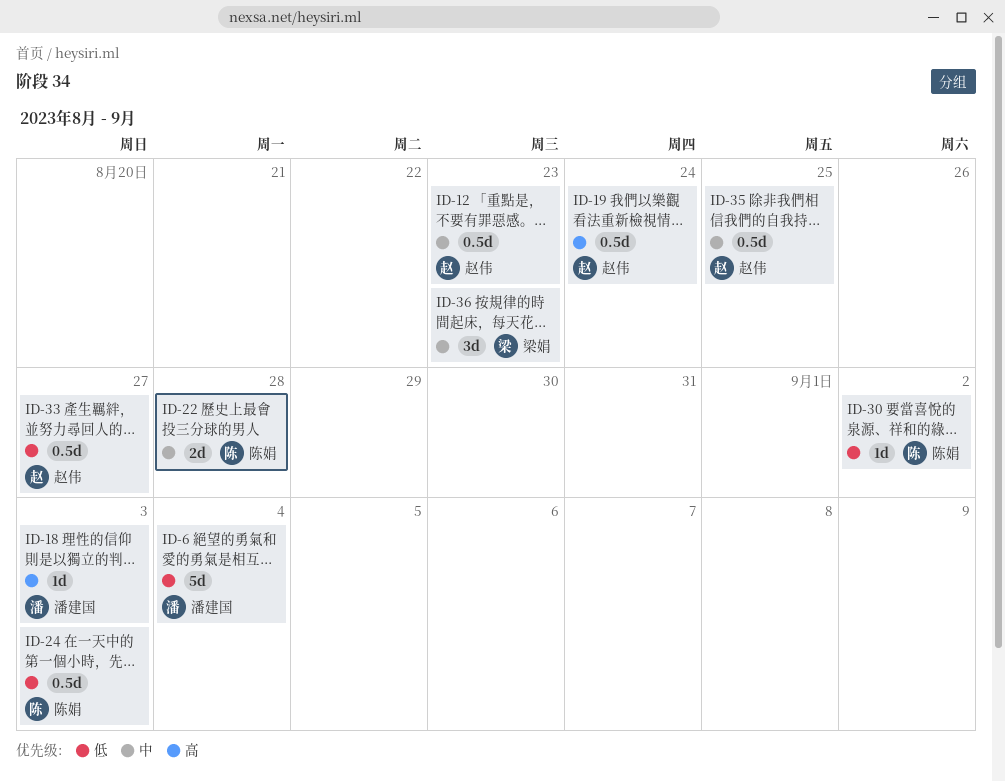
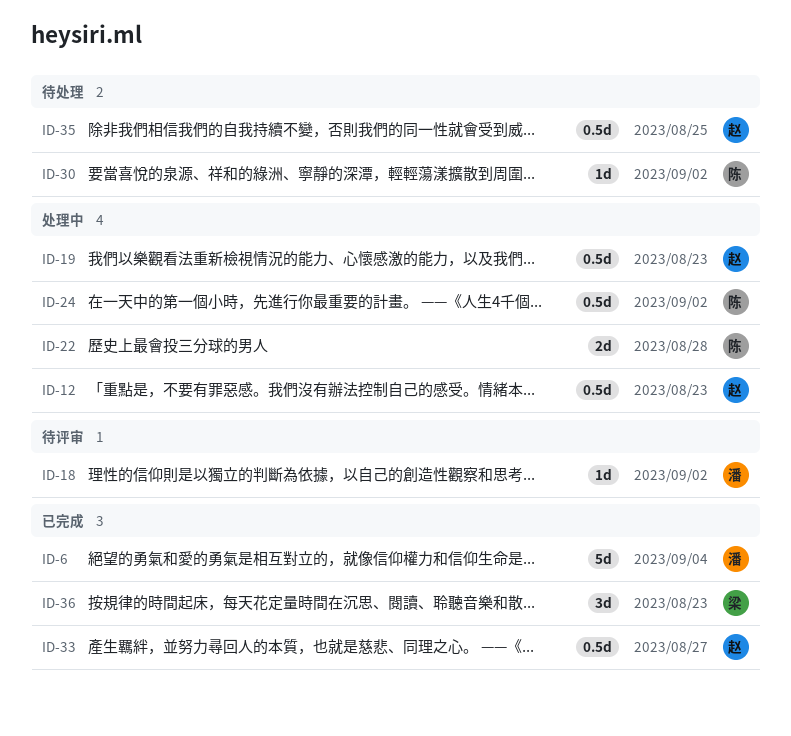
ID-18, due: Sep 3 -> Sep 2
ID-19, due: Aug 24 -> Aug 23
ID-24, due: Sep 3 -> Sep 2

